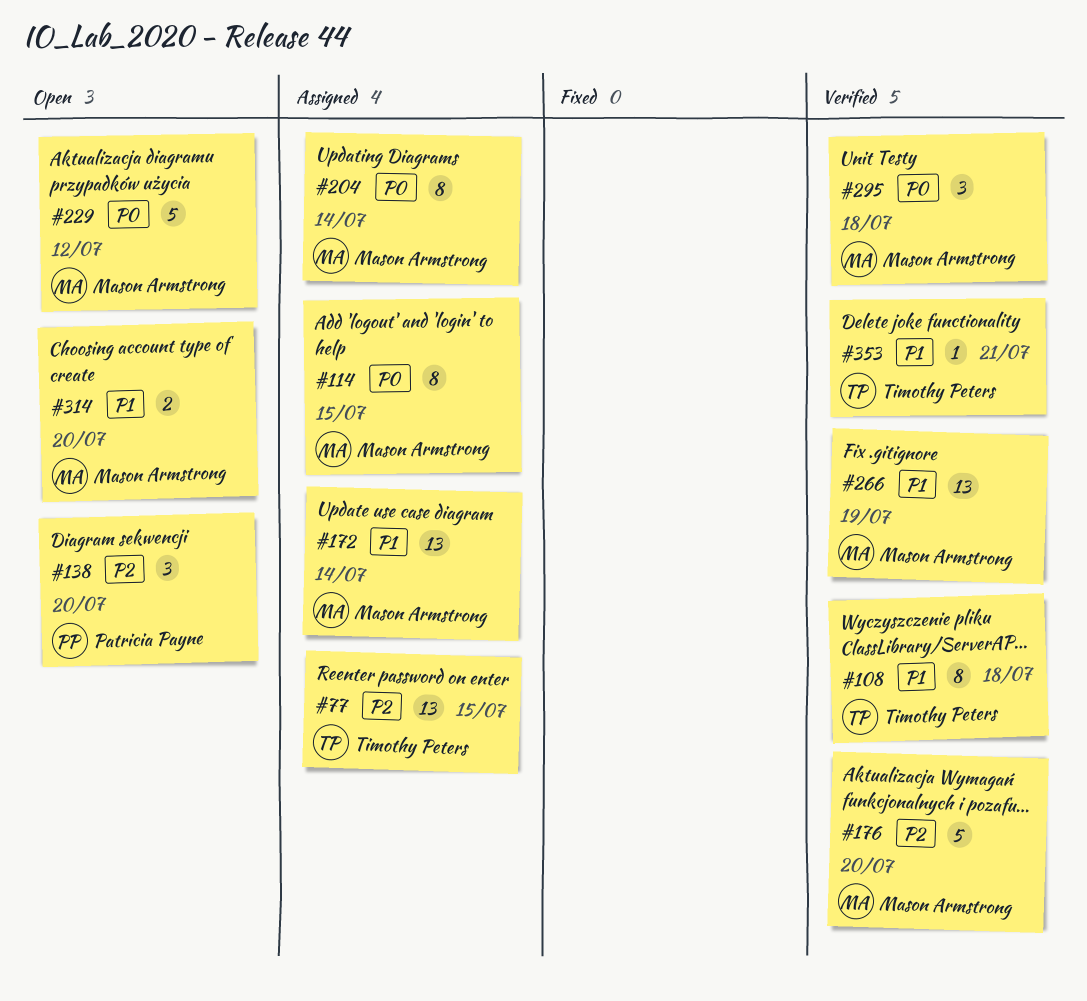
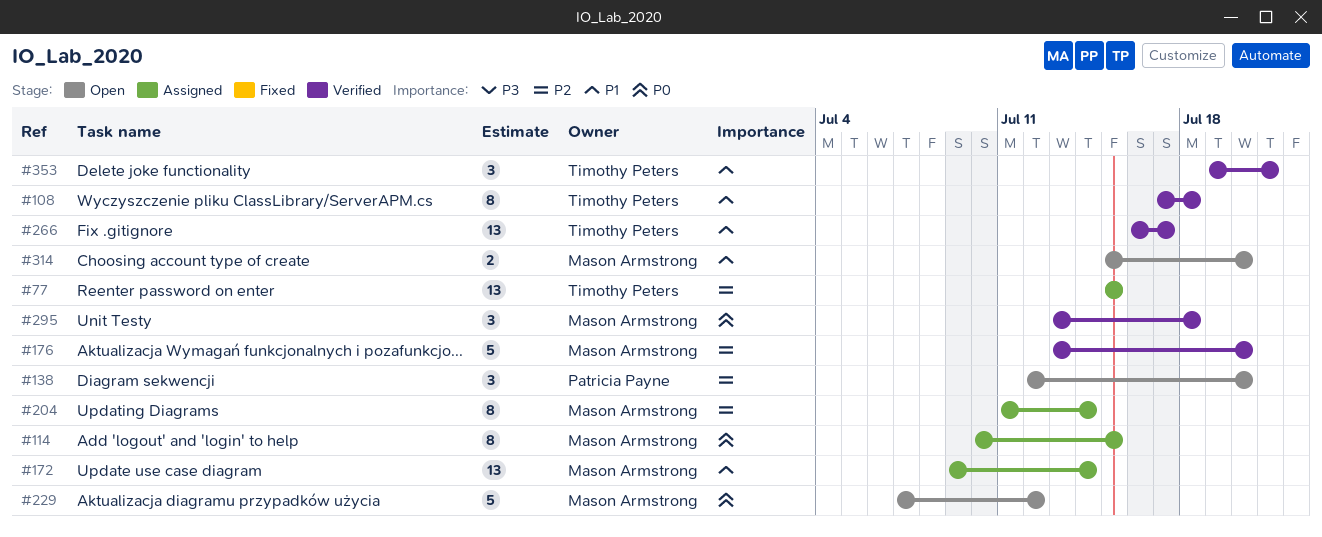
#204, priority: P0 -> P2
#266, owner: Mason Armstrong -> Timothy Peters
#266, due: Jul 19 -> Jul 17
#353, estimate: 1 -> 3

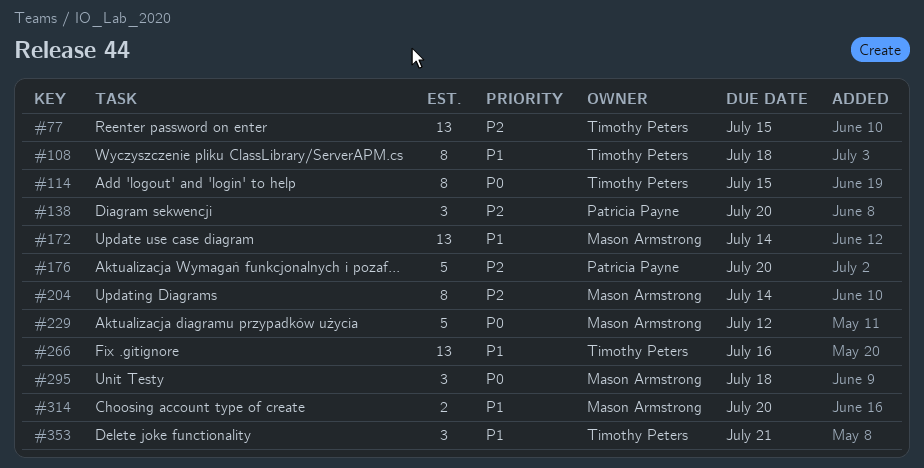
#114, owner: Mason Armstrong -> Timothy Peters
#176, owner: Mason Armstrong -> Patricia Payne
#266, due: Jul 17 -> Jul 16

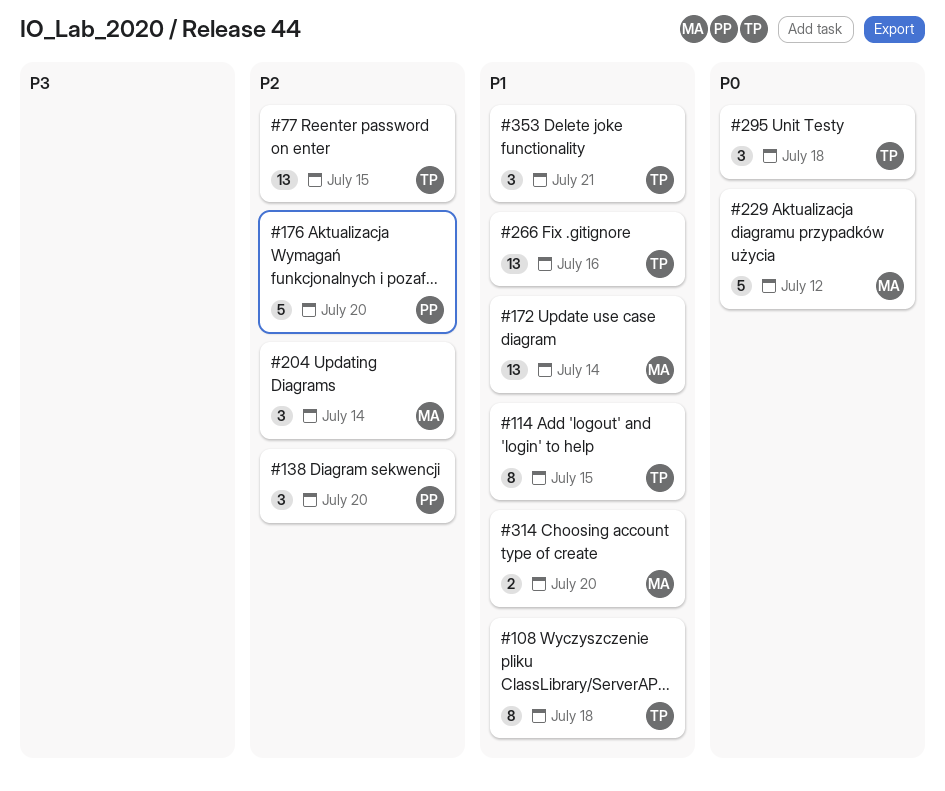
#114, priority: P0 -> P1
#204, estimate: 8 -> 3
#295, owner: Mason Armstrong -> Timothy Peters

